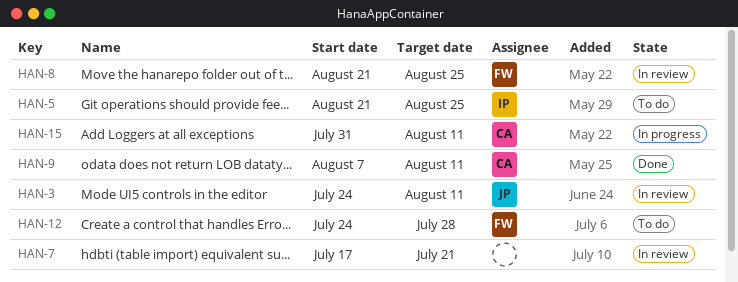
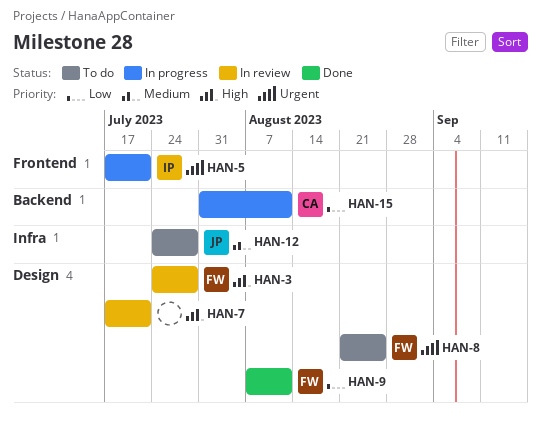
HAN-3, owner: JP -> FW
HAN-3, due: Aug 11 -> Jul 28
HAN-5, status: To do -> In progress
HAN-5, start: Aug 21 -> Jul 17
HAN-5, due: Aug 25 -> Jul 21
HAN-8, status: In review -> To do
HAN-9, owner: CA -> FW
HAN-12, owner: FW -> JP

